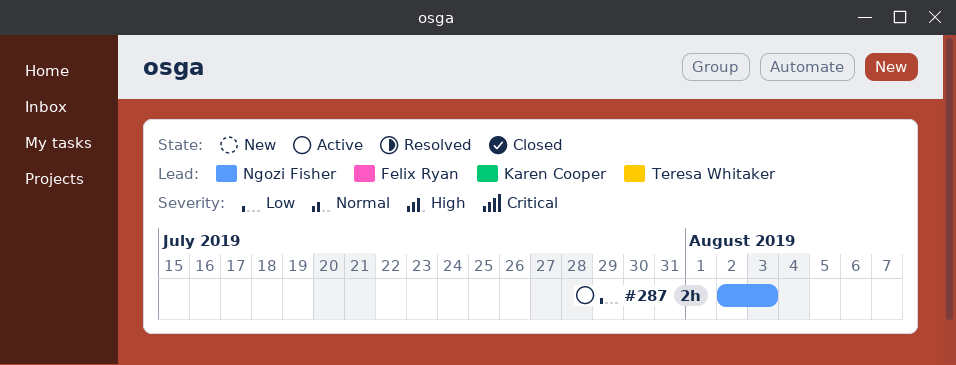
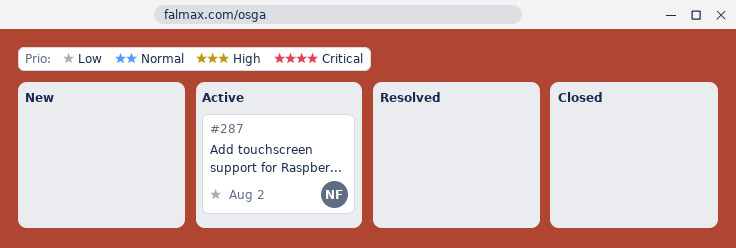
#287, due: Aug 3 -> Aug 2

